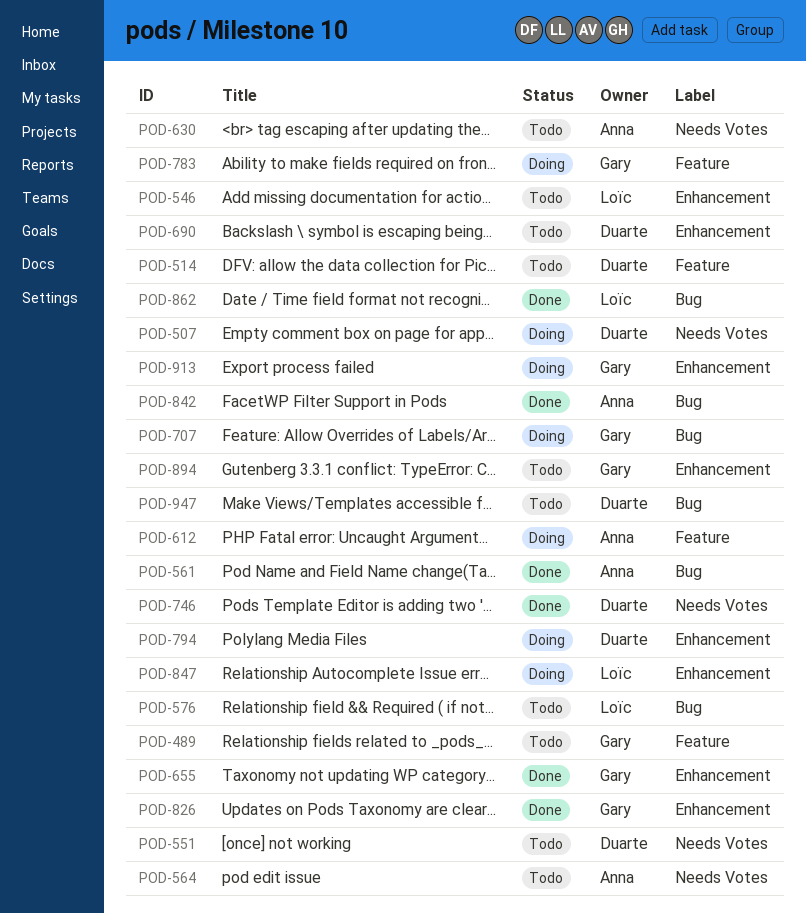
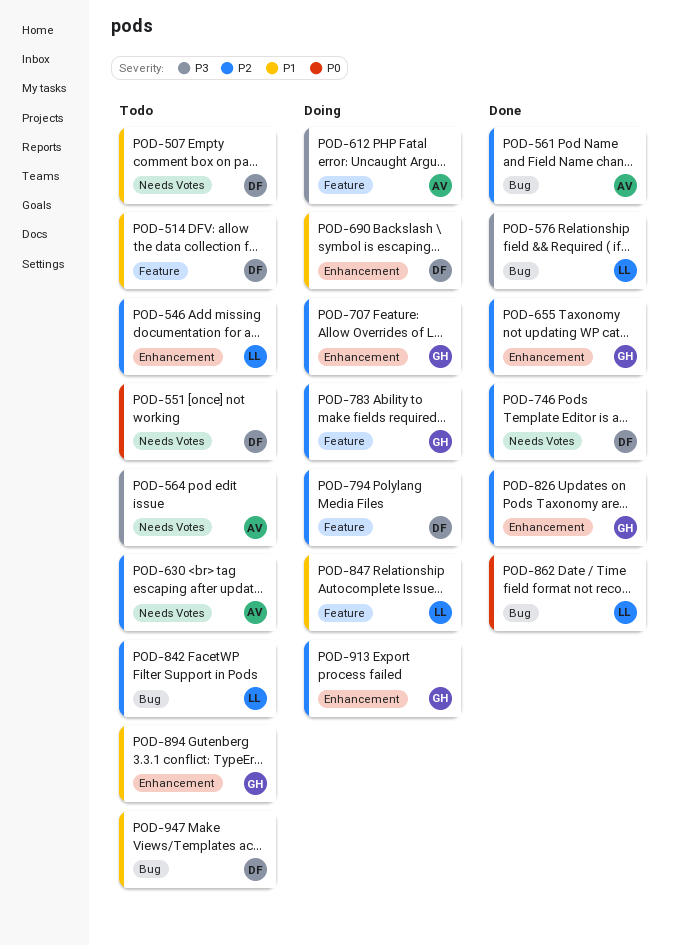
POD-489: present -> none
POD-507, status: Doing -> Todo
POD-576, status: Todo -> Done
POD-690, status: Todo -> Doing
POD-707, label: Bug -> Enhancement
POD-794, label: Enhancement -> Feature
POD-842, status: Done -> Todo
POD-842, owner: Anna -> Loïc
POD-847, label: Enhancement -> Feature

